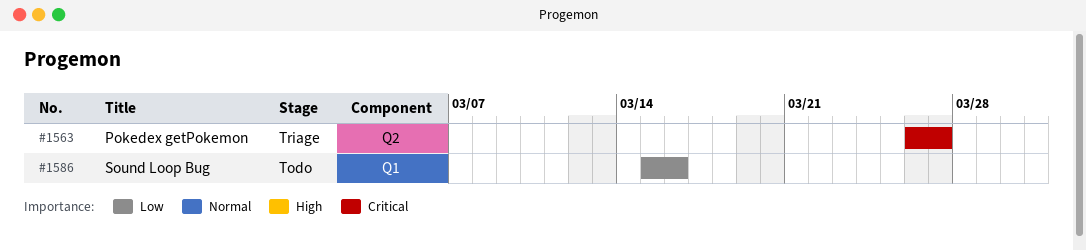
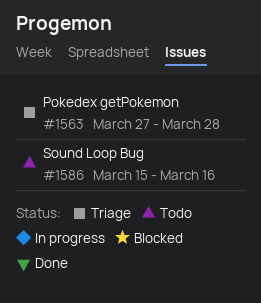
#1563, start: Mar 26 -> Mar 27
#1563, due: Mar 27 -> Mar 28

